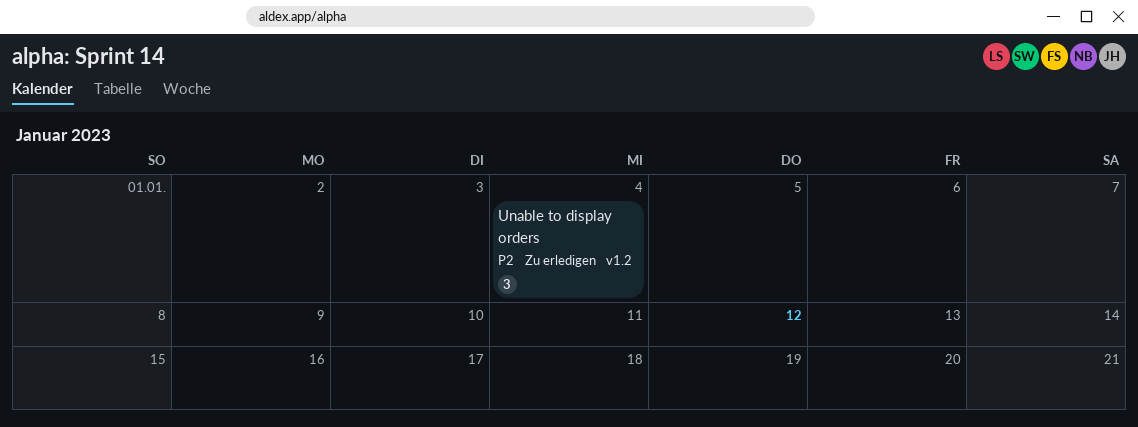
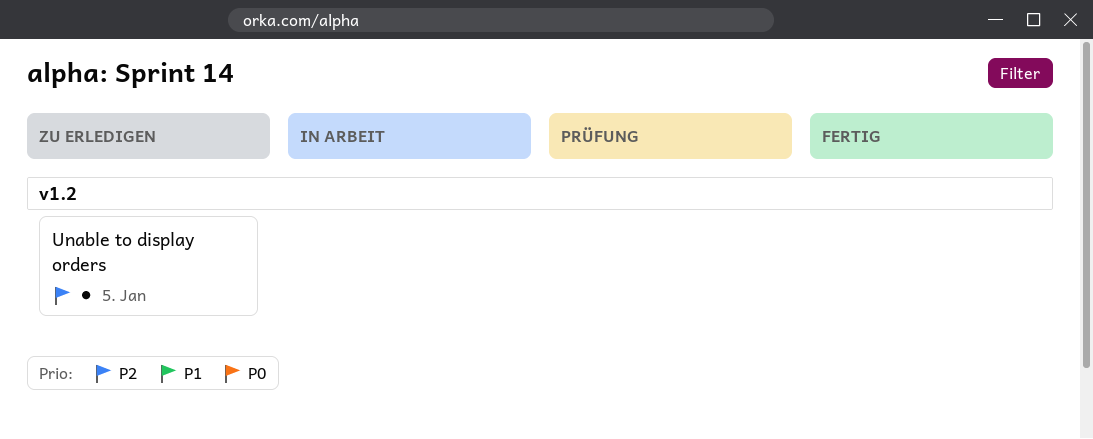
Unable to display orders, estimate: 3 -> 1
Unable to display orders, due: Jan 4 -> Jan 5

